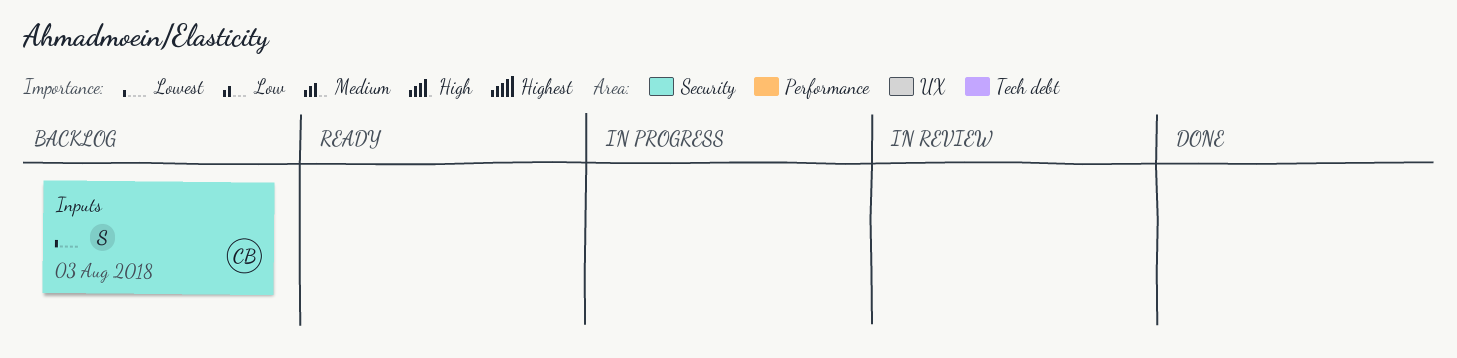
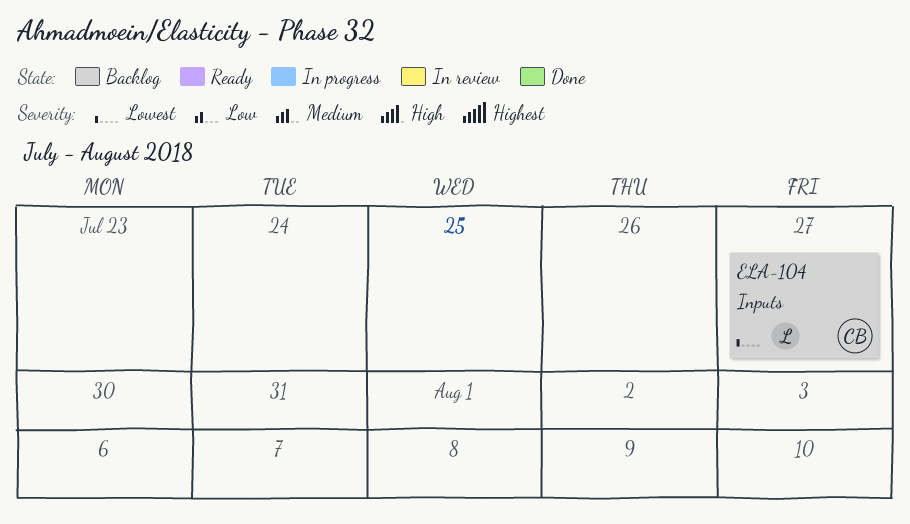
Inputs, estimate: S -> L
Inputs, due: Aug 3 -> Jul 27

